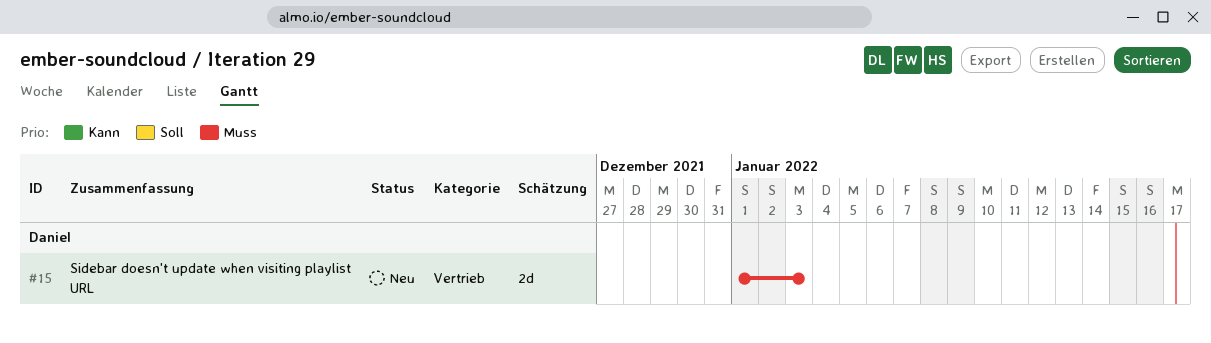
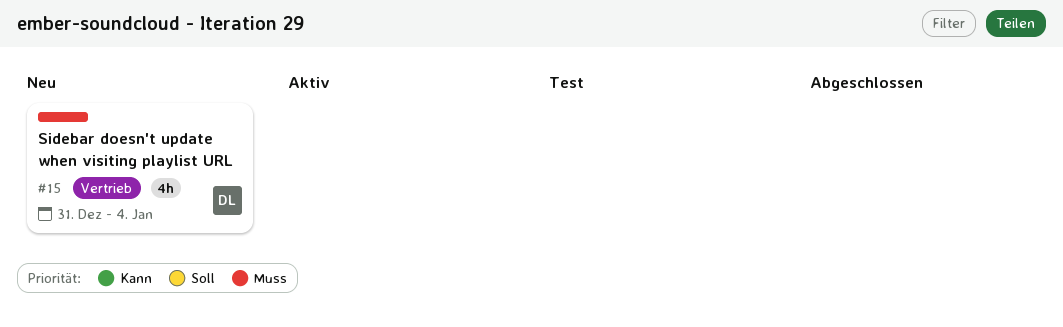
#15, estimate: 2d -> 4h
#15, start: Jan 1 -> Dec 31
#15, due: Jan 3 -> Jan 4

